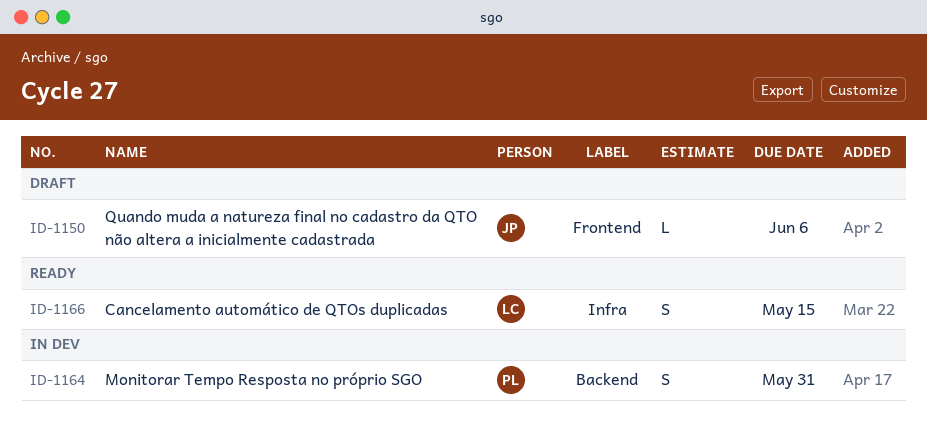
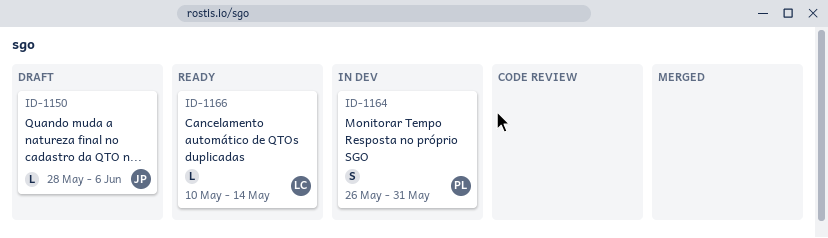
ID-1166, estimate: S -> L
ID-1166, due: May 15 -> May 14

